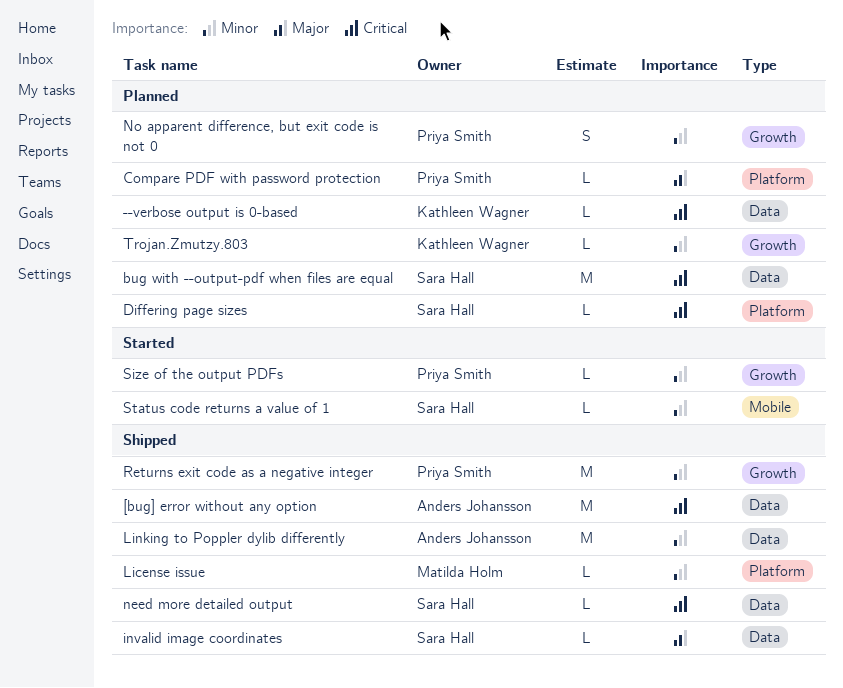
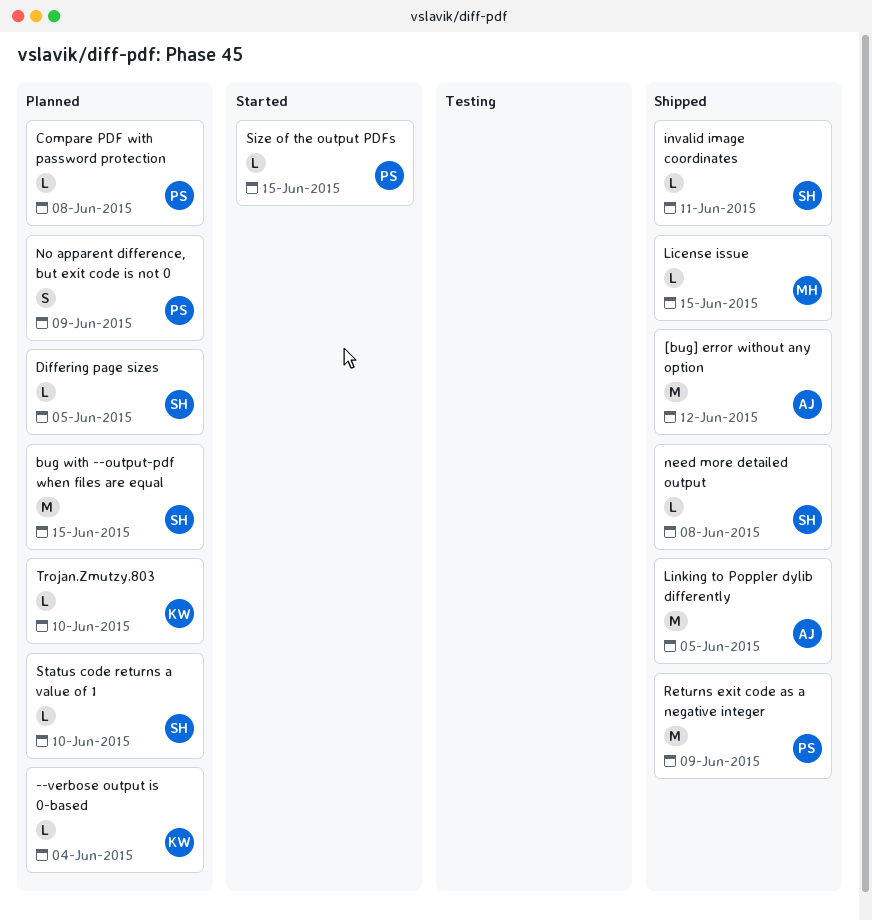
Status code returns a value of 1, status: Started -> Planned

